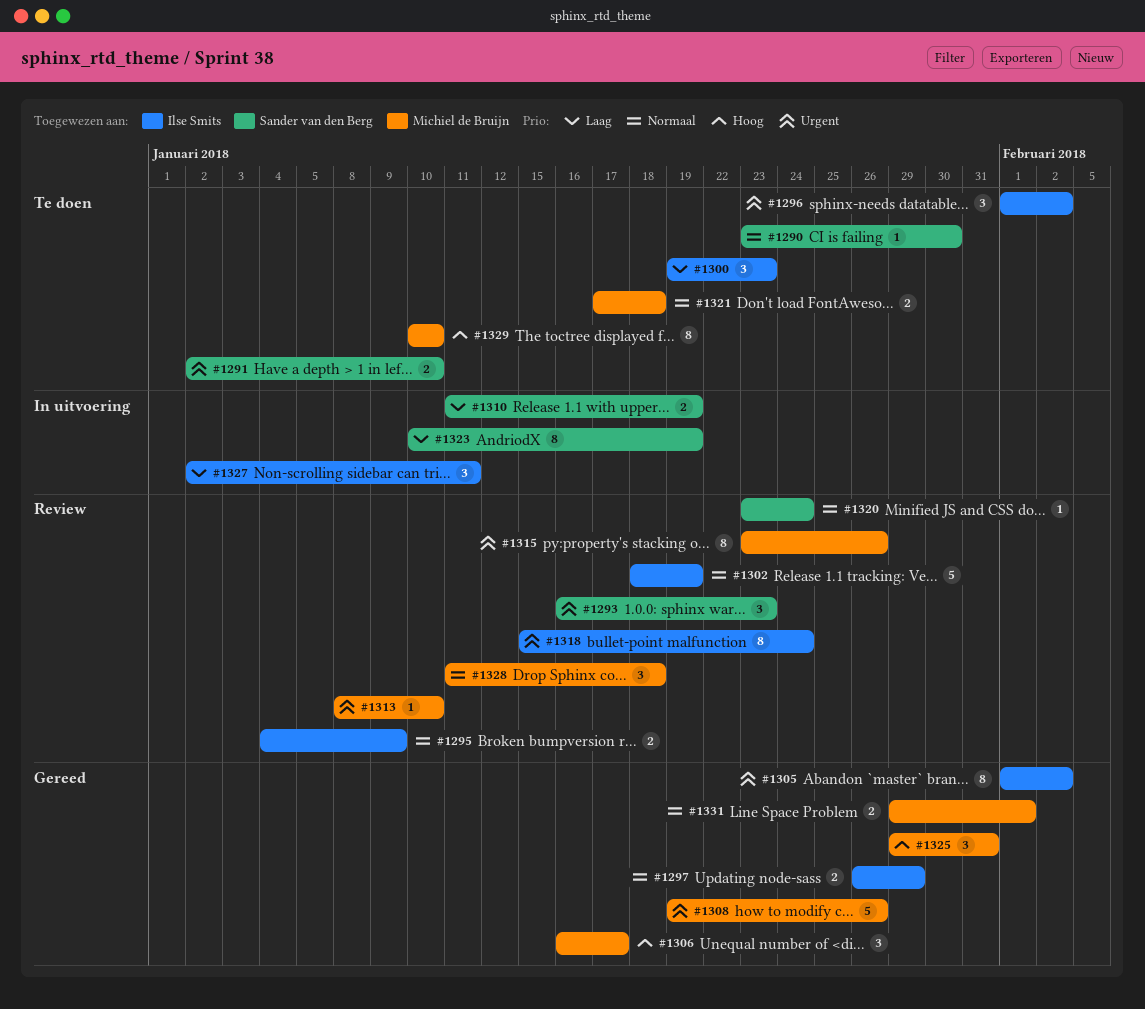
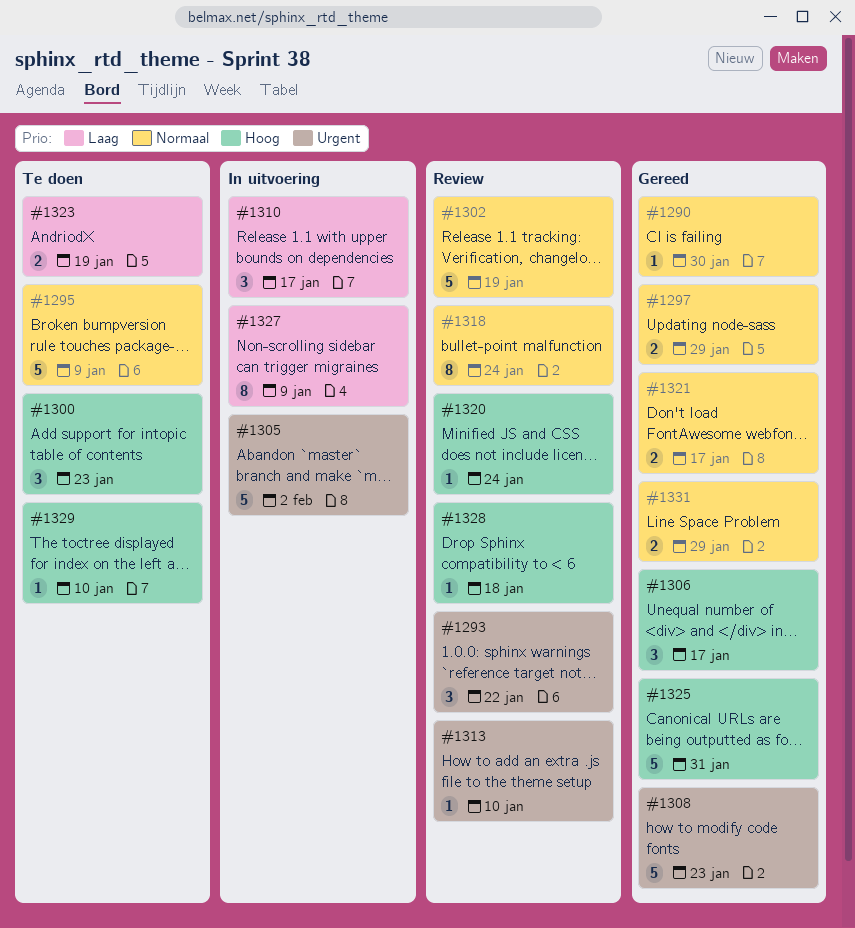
#1290, status: Te doen -> Gereed
#1291: present -> none
#1293, due: Jan 23 -> Jan 22
#1295, status: Review -> Te doen
#1295, estimate: 2 -> 5
#1296: present -> none
#1300, priority: Laag -> Hoog
#1305, status: Gereed -> In uitvoering
#1305, estimate: 8 -> 5
#1308, due: Jan 26 -> Jan 23
#1310, estimate: 2 -> 3
#1310, due: Jan 19 -> Jan 17
#1315: present -> none
#1318, priority: Urgent -> Normaal
#1320, priority: Normaal -> Hoog
#1321, status: Te doen -> Gereed
#1321, due: Jan 18 -> Jan 17
#1323, status: In uitvoering -> Te doen
#1323, estimate: 8 -> 2
#1325, estimate: 3 -> 5
#1327, estimate: 3 -> 8
#1327, due: Jan 11 -> Jan 9
#1328, priority: Normaal -> Hoog
#1328, estimate: 3 -> 1
#1329, estimate: 8 -> 1
#1331, due: Feb 1 -> Jan 29

